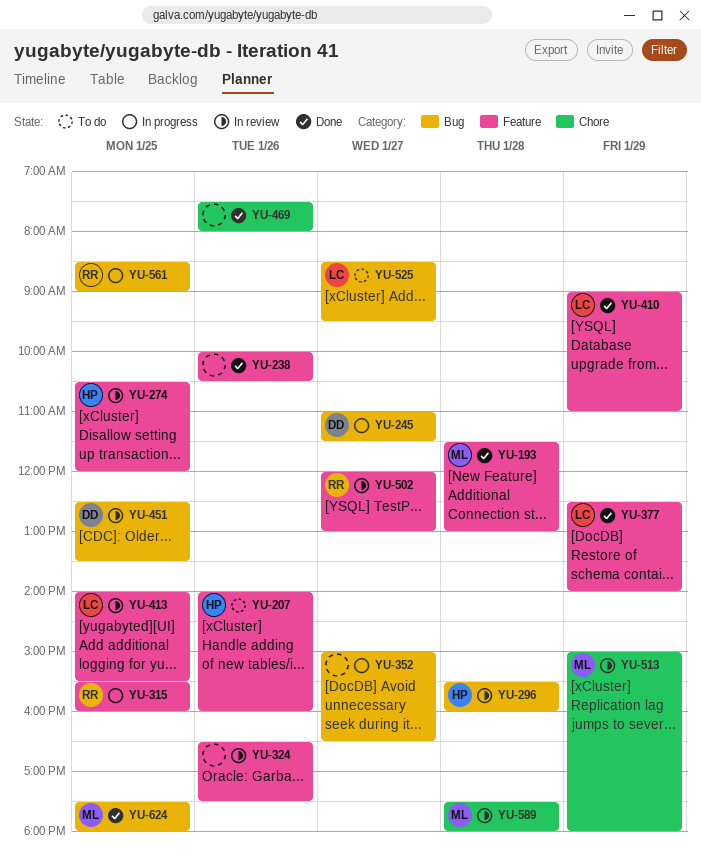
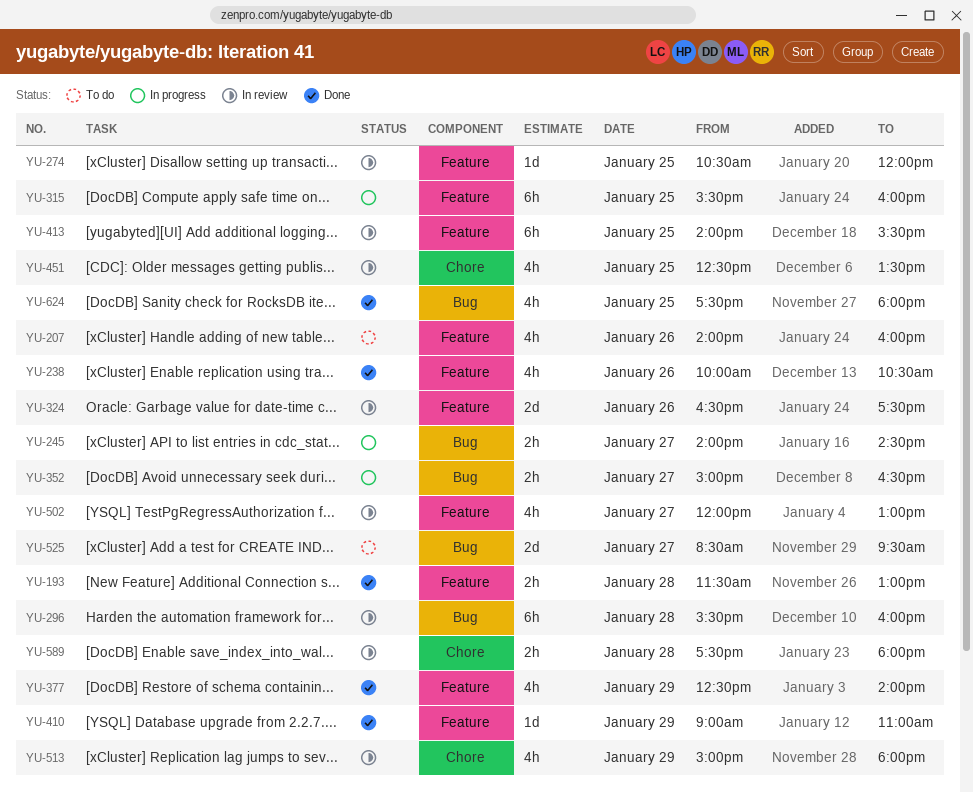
YU-245, begins: 11:00 -> 14:00
YU-245, ends: 11:30 -> 14:30
YU-451, label: Bug -> Chore
YU-469: present -> none
YU-561: present -> none

